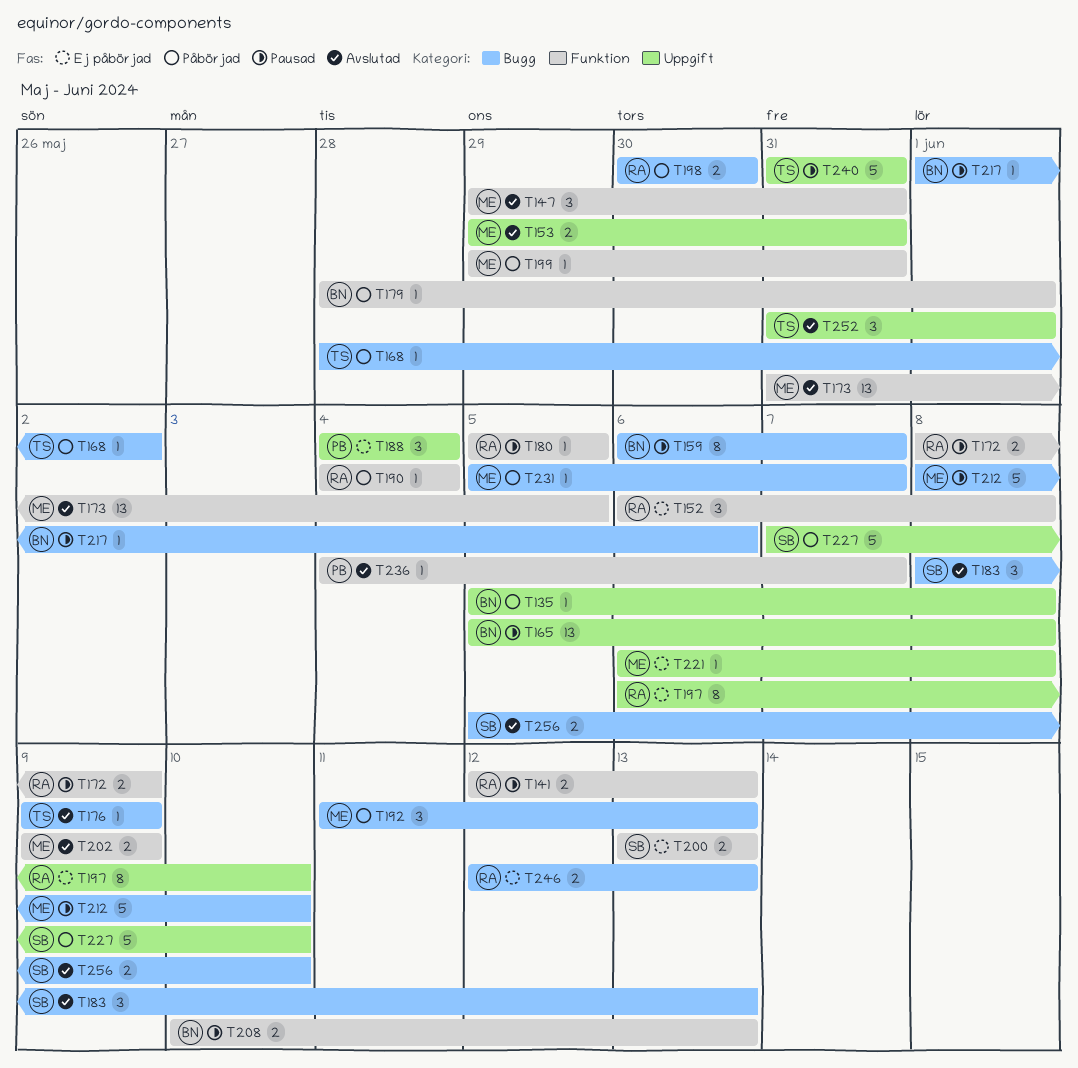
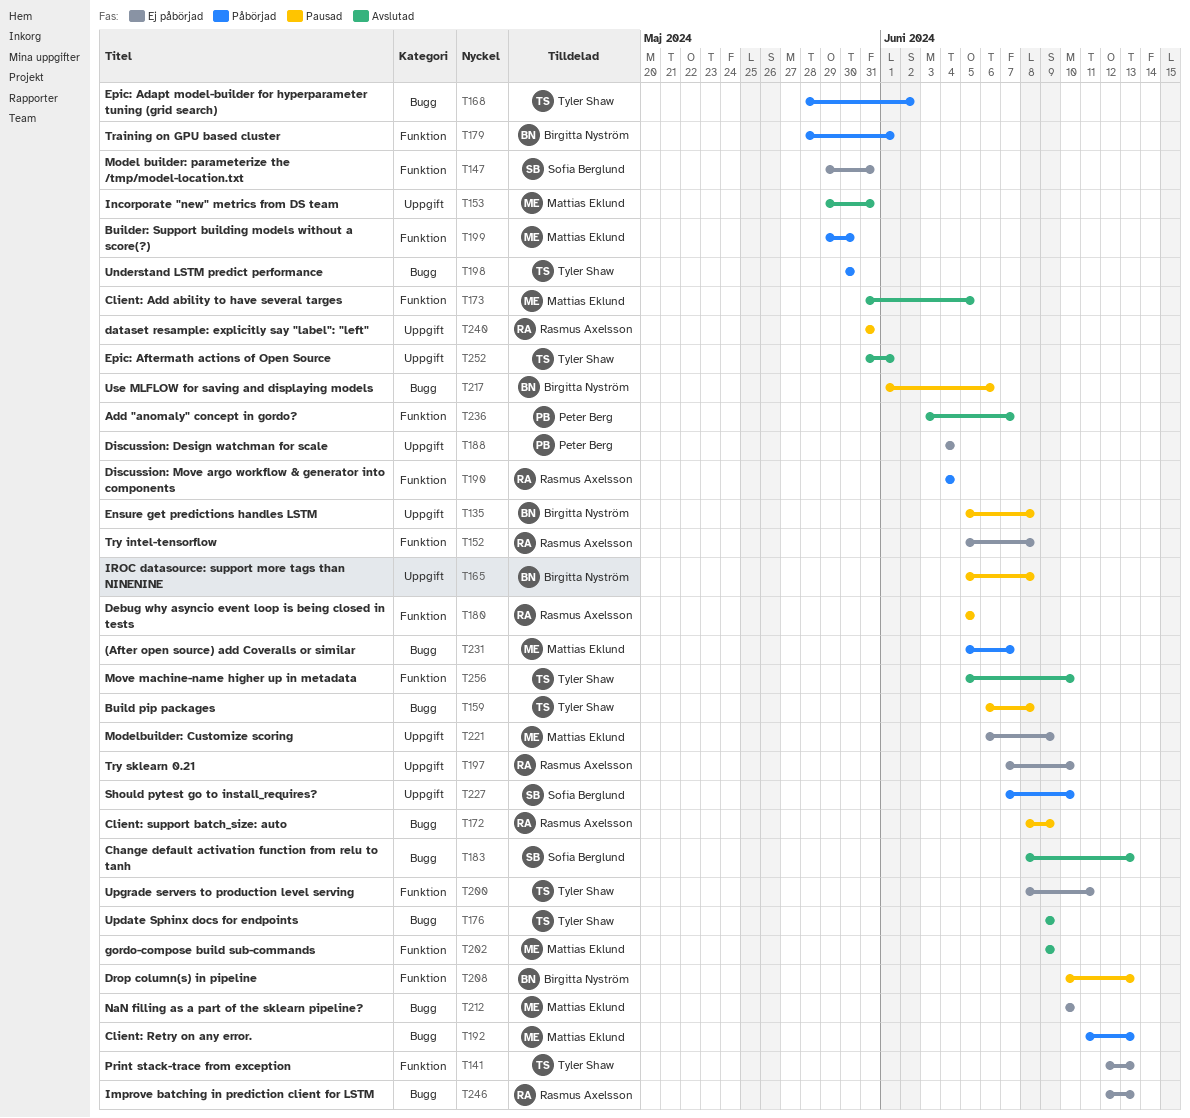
T135, status: Påbörjad -> Pausad
T141, status: Pausad -> Ej påbörjad
T141, owner: Rasmus Axelsson -> Tyler Shaw
T147, status: Avslutad -> Ej påbörjad
T147, owner: Mattias Eklund -> Sofia Berglund
T152, start: Jun 6 -> Jun 5
T159, owner: Birgitta Nyström -> Tyler Shaw
T159, due: Jun 7 -> Jun 8
T172, label: Funktion -> Bugg
T197, start: Jun 6 -> Jun 7
T198, owner: Rasmus Axelsson -> Tyler Shaw
T199, due: May 31 -> May 30
T200, owner: Sofia Berglund -> Tyler Shaw
T200, start: Jun 13 -> Jun 8
T200, due: Jun 13 -> Jun 11
T212, status: Pausad -> Ej påbörjad
T212, start: Jun 8 -> Jun 10
T221, due: Jun 8 -> Jun 9
T236, start: Jun 4 -> Jun 3
T240, owner: Tyler Shaw -> Rasmus Axelsson
T256, owner: Sofia Berglund -> Tyler Shaw
T256, label: Bugg -> Funktion

